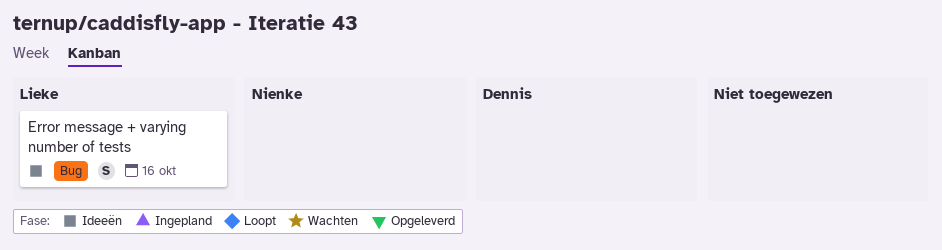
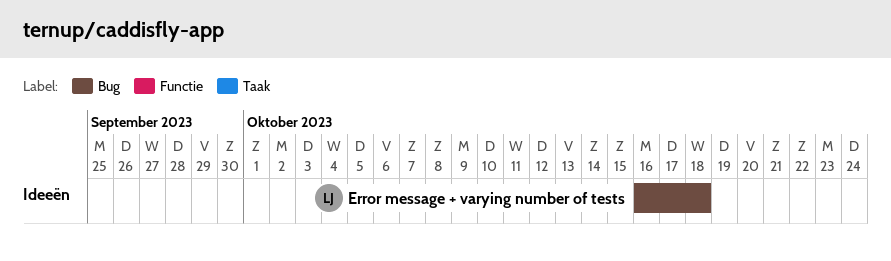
Error message + varying number of tests, due: Oct 16 -> Oct 18

